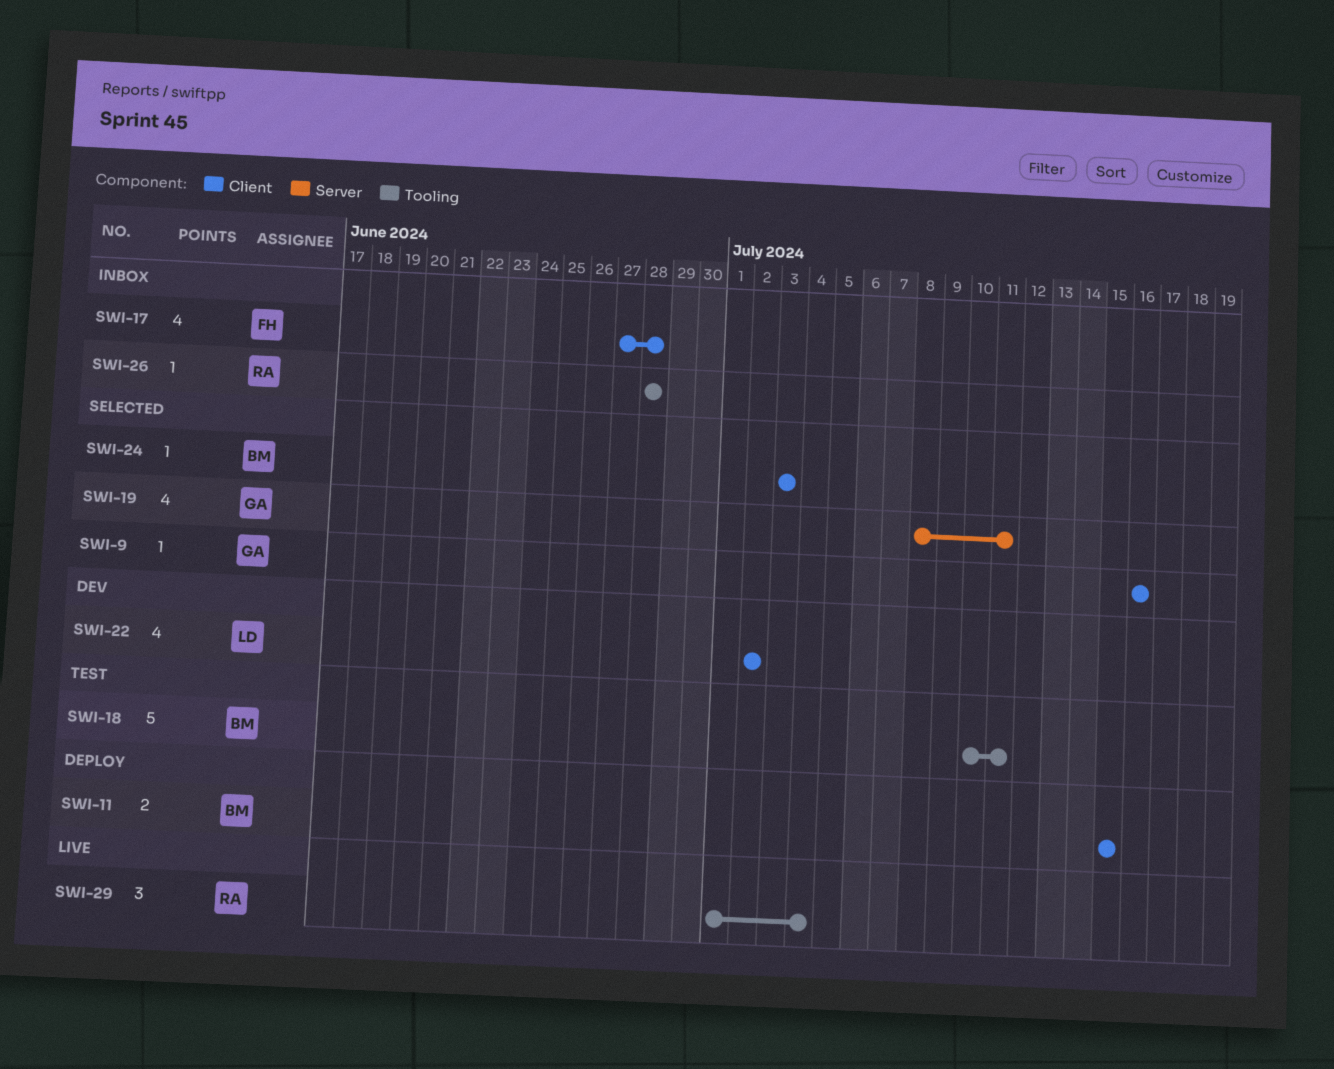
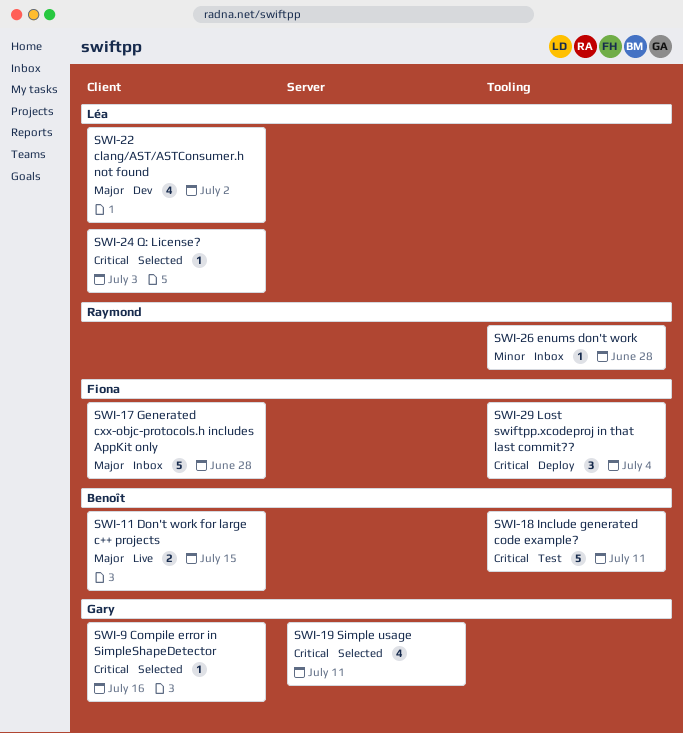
SWI-11, status: Deploy -> Live
SWI-17, estimate: 4 -> 5
SWI-24, owner: Benoît -> Léa
SWI-29, status: Live -> Deploy
SWI-29, owner: Raymond -> Fiona

